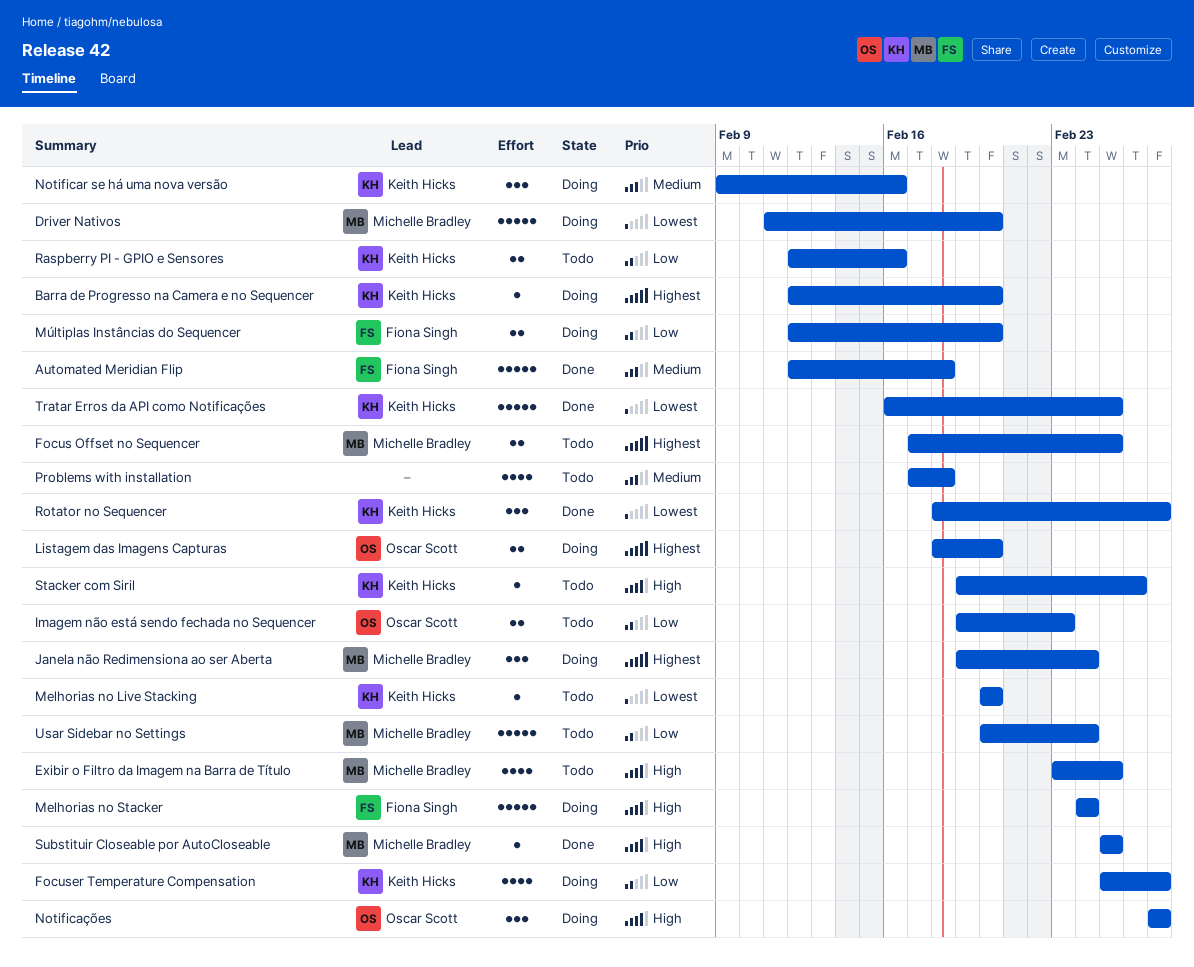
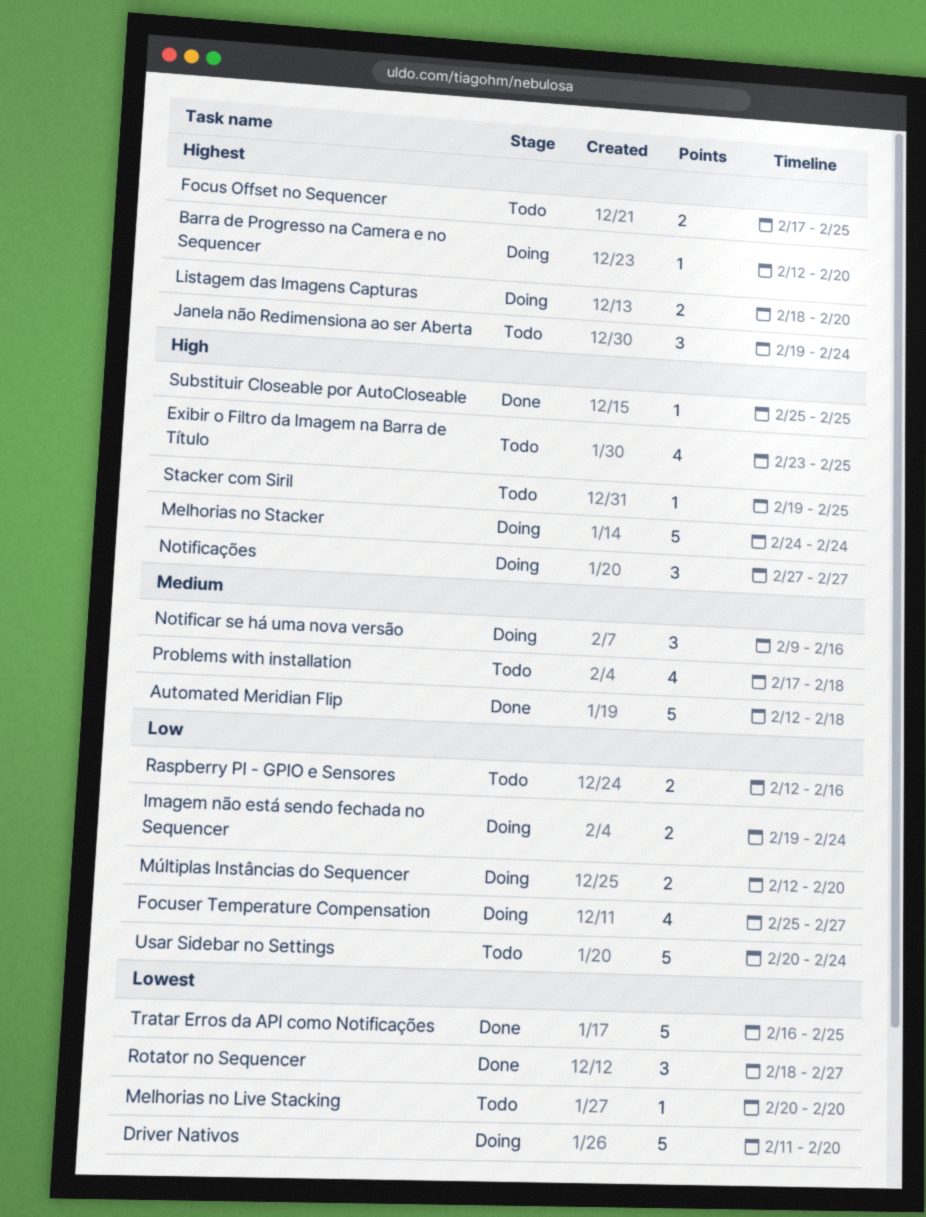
Imagem não está sendo fechada no Sequencer, status: Todo -> Doing
Imagem não está sendo fechada no Sequencer, due: Feb 23 -> Feb 24
Janela não Redimensiona ao ser Aberta, status: Doing -> Todo
Stacker com Siril, due: Feb 26 -> Feb 25

